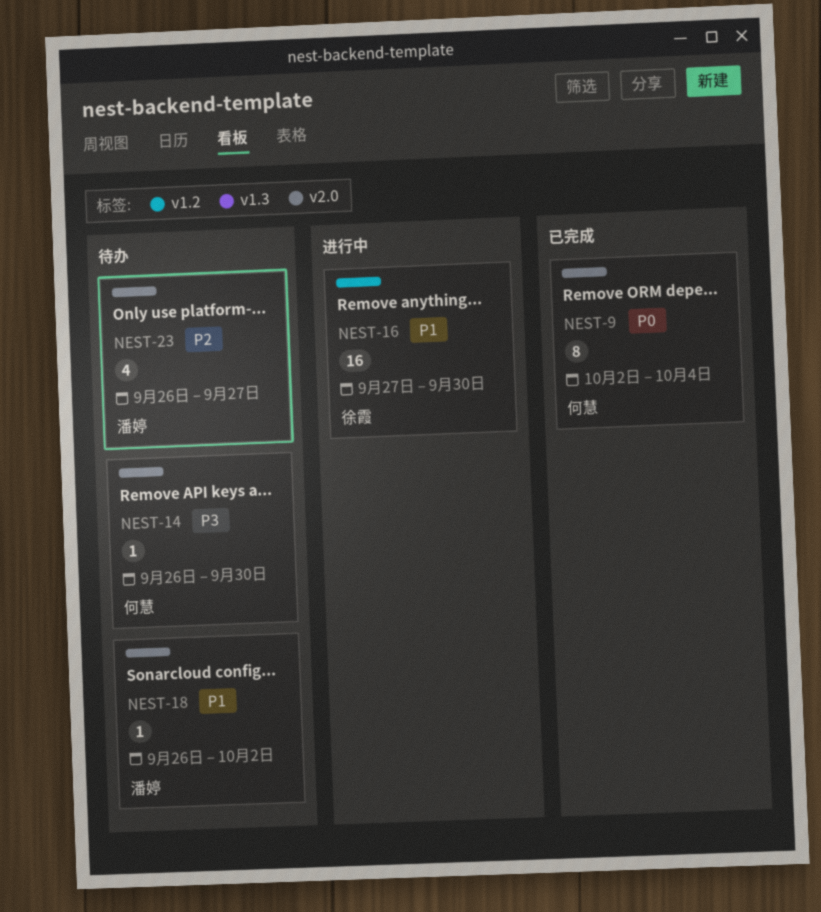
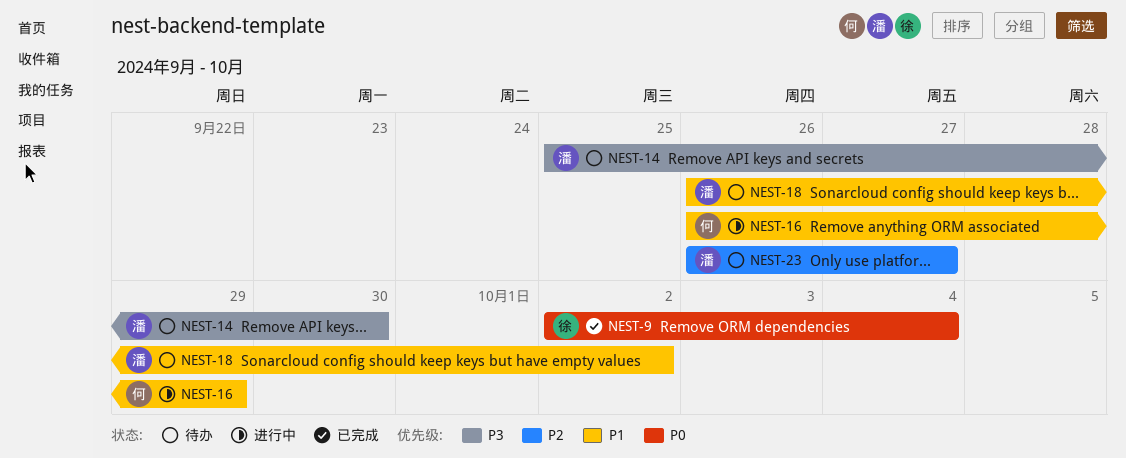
NEST-9, owner: 何慧 -> 徐霞
NEST-14, owner: 何慧 -> 潘婷
NEST-14, start: Sep 26 -> Sep 25
NEST-16, owner: 徐霞 -> 何慧
NEST-16, start: Sep 27 -> Sep 26
NEST-16, due: Sep 30 -> Sep 29

